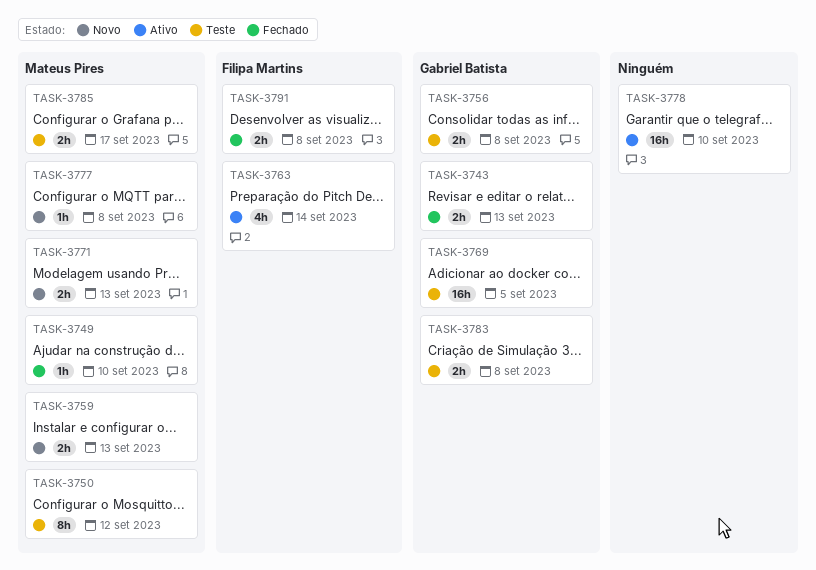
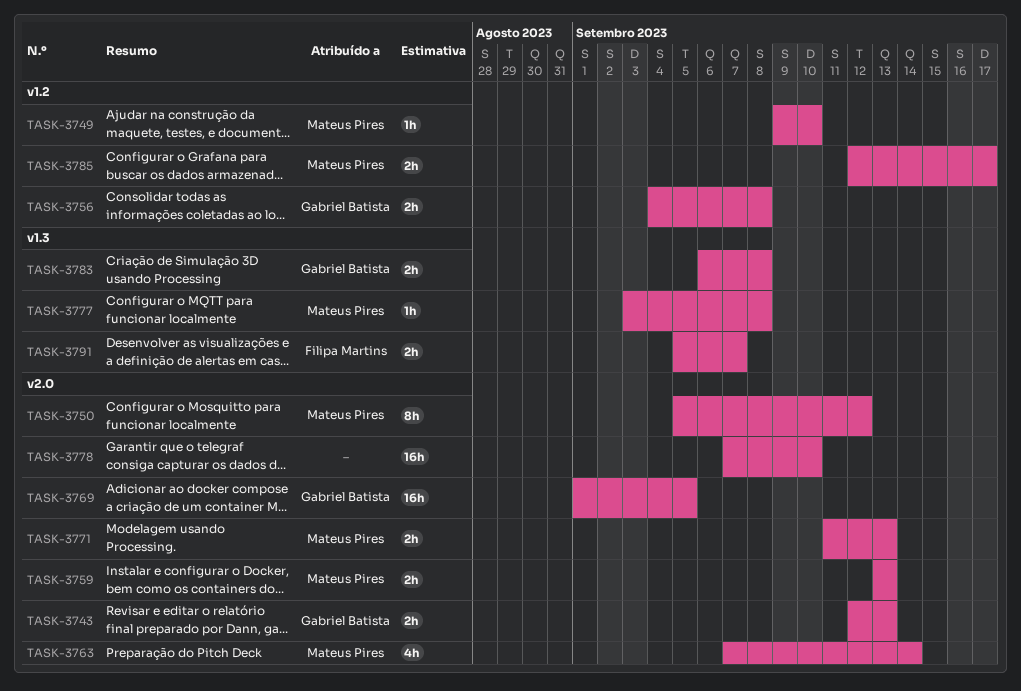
TASK-3763, owner: Filipa Martins -> Mateus Pires
TASK-3791, due: Sep 8 -> Sep 7

